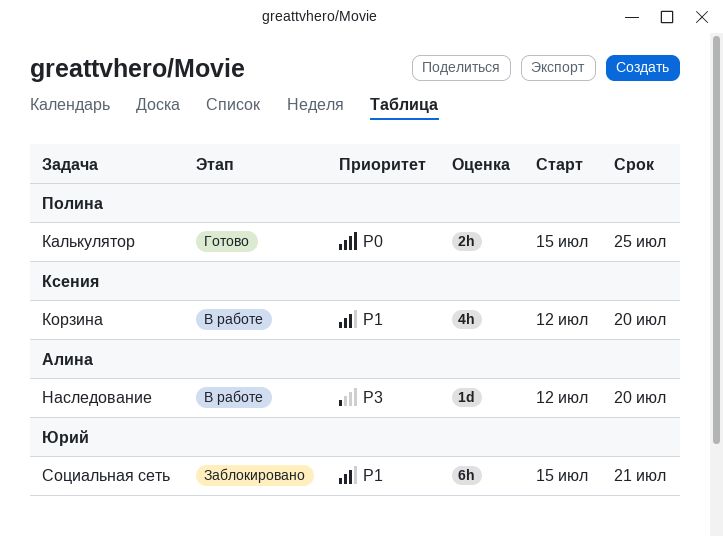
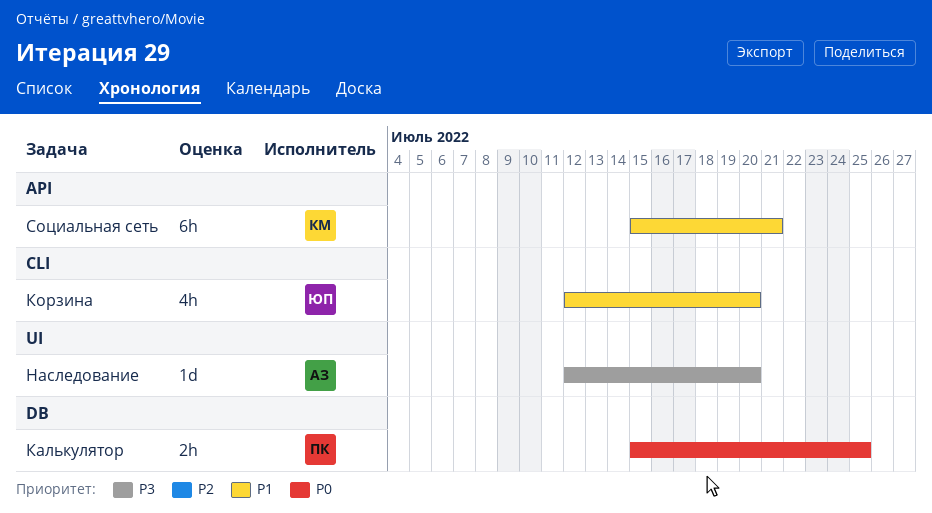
Корзина, owner: Ксения -> Юрий
Социальная сеть, owner: Юрий -> Ксения

